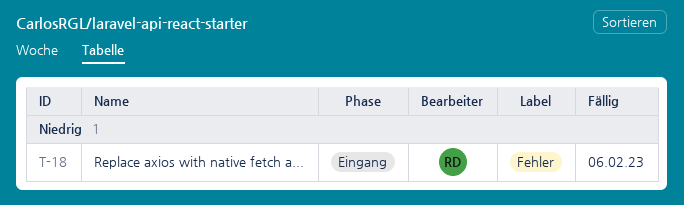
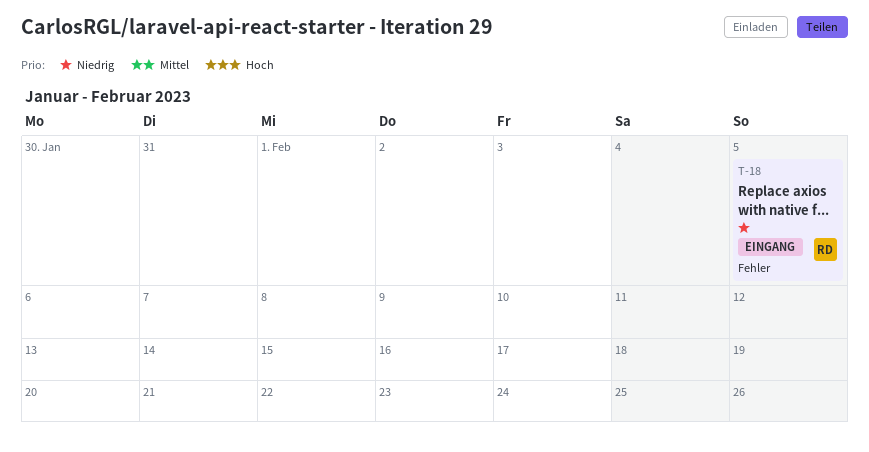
T-18, due: Feb 6 -> Feb 5

